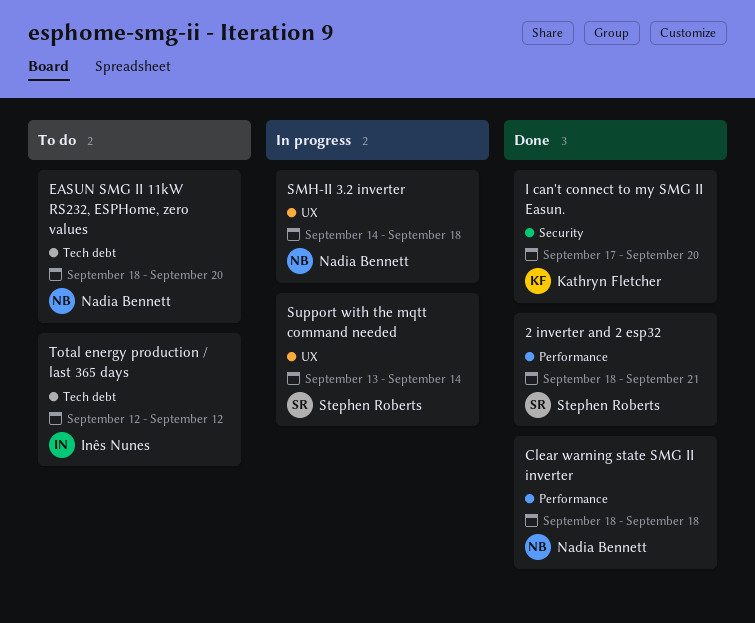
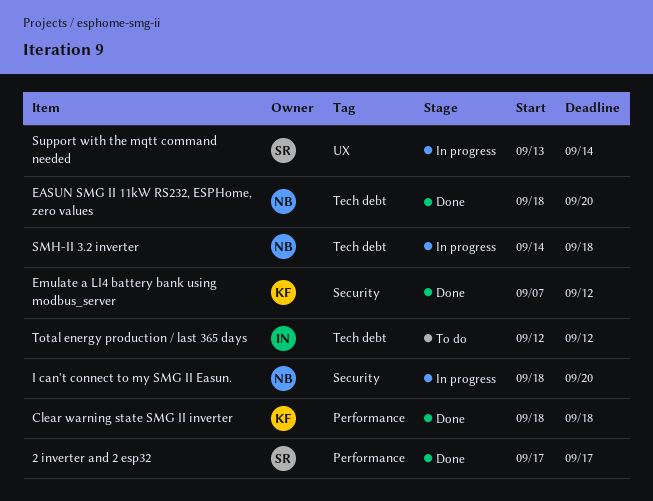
2 inverter and 2 esp32, start: Sep 18 -> Sep 17
2 inverter and 2 esp32, due: Sep 21 -> Sep 17
Clear warning state SMG II inverter, owner: Nadia Bennett -> Kathryn Fletcher
EASUN SMG II 11kW RS232, ESPHome, zero values, status: To do -> Done
Emulate a LI4 battery bank using modbus_server: none -> present
I can't connect to my SMG II Easun., status: Done -> In progress
I can't connect to my SMG II Easun., owner: Kathryn Fletcher -> Nadia Bennett
I can't connect to my SMG II Easun., start: Sep 17 -> Sep 18
SMH-II 3.2 inverter, label: UX -> Tech debt

